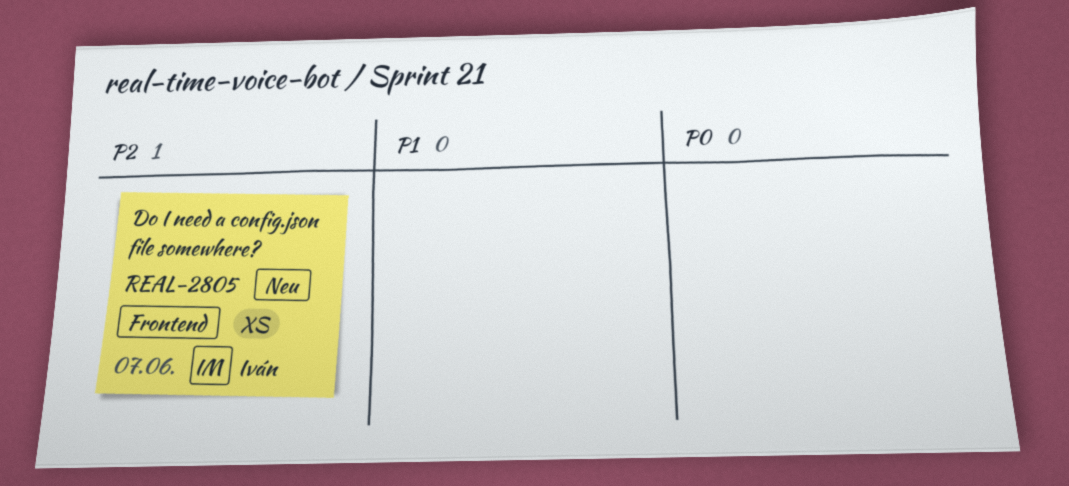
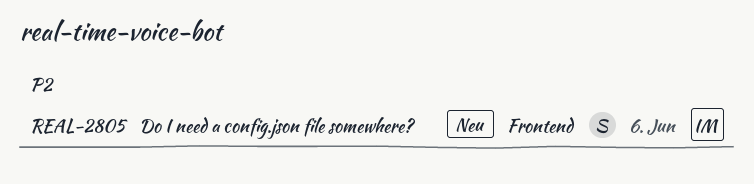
REAL-2805, estimate: XS -> S
REAL-2805, due: Jun 7 -> Jun 6

